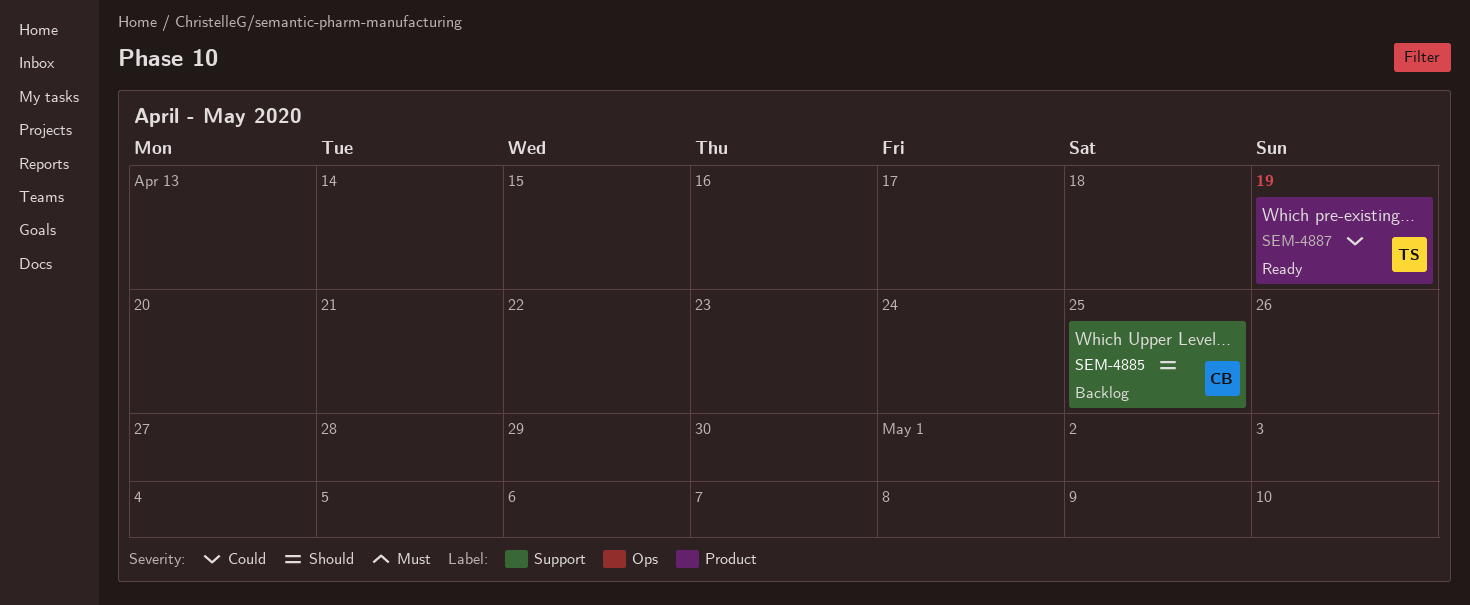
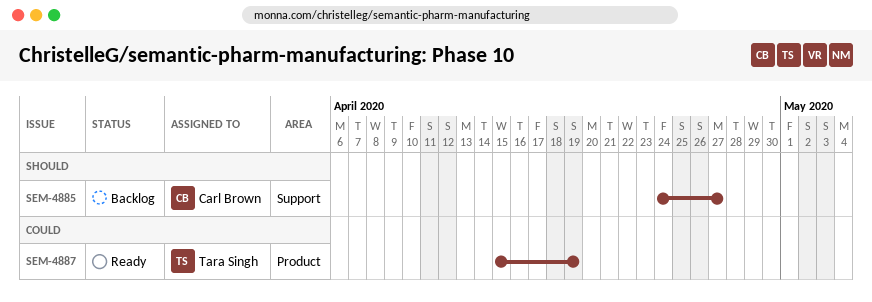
SEM-4885, due: Apr 25 -> Apr 27

